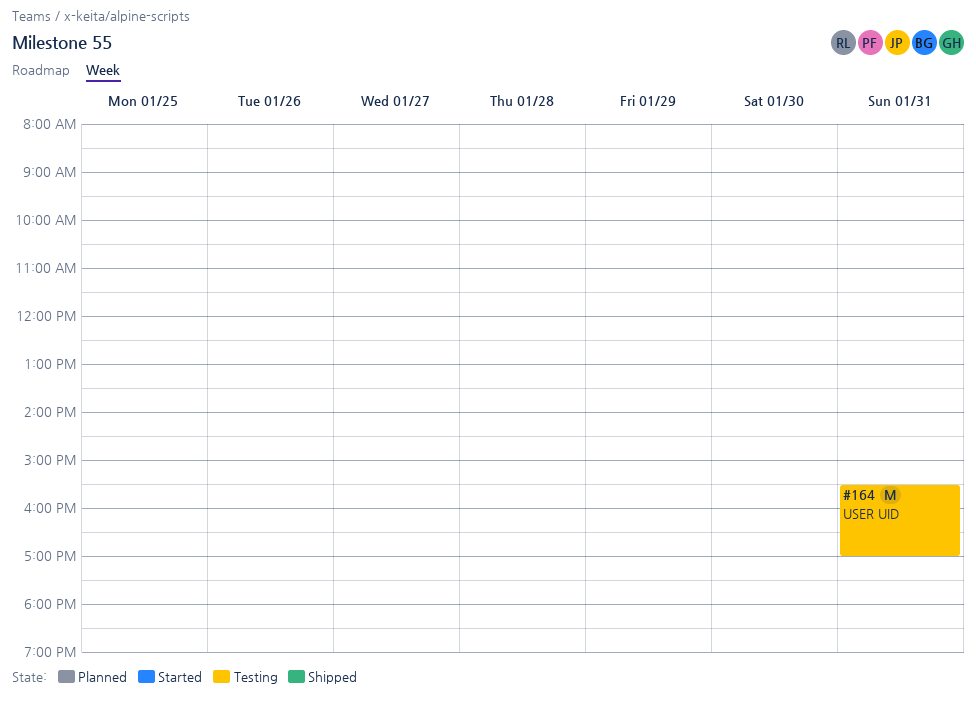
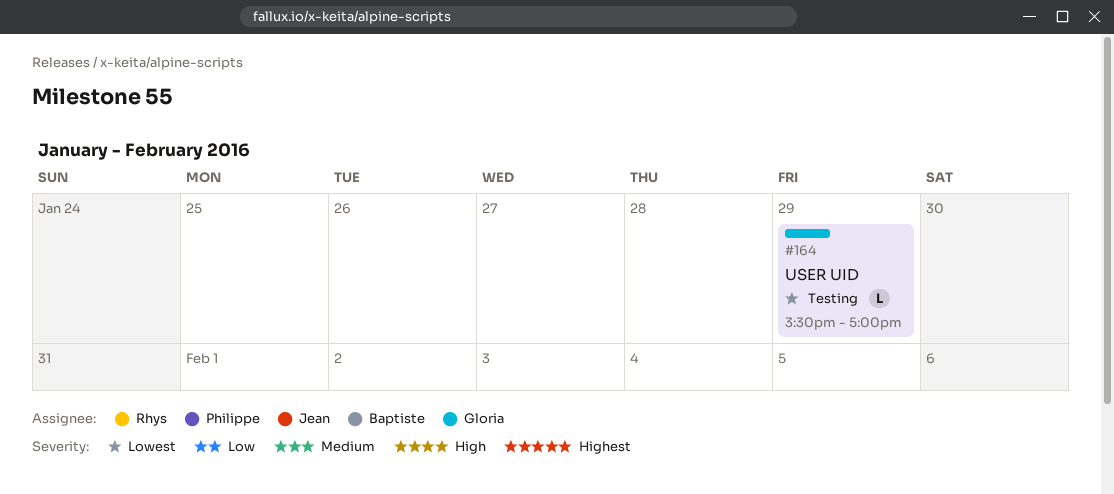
#164, estimate: M -> L
#164, day: Jan 31 -> Jan 29

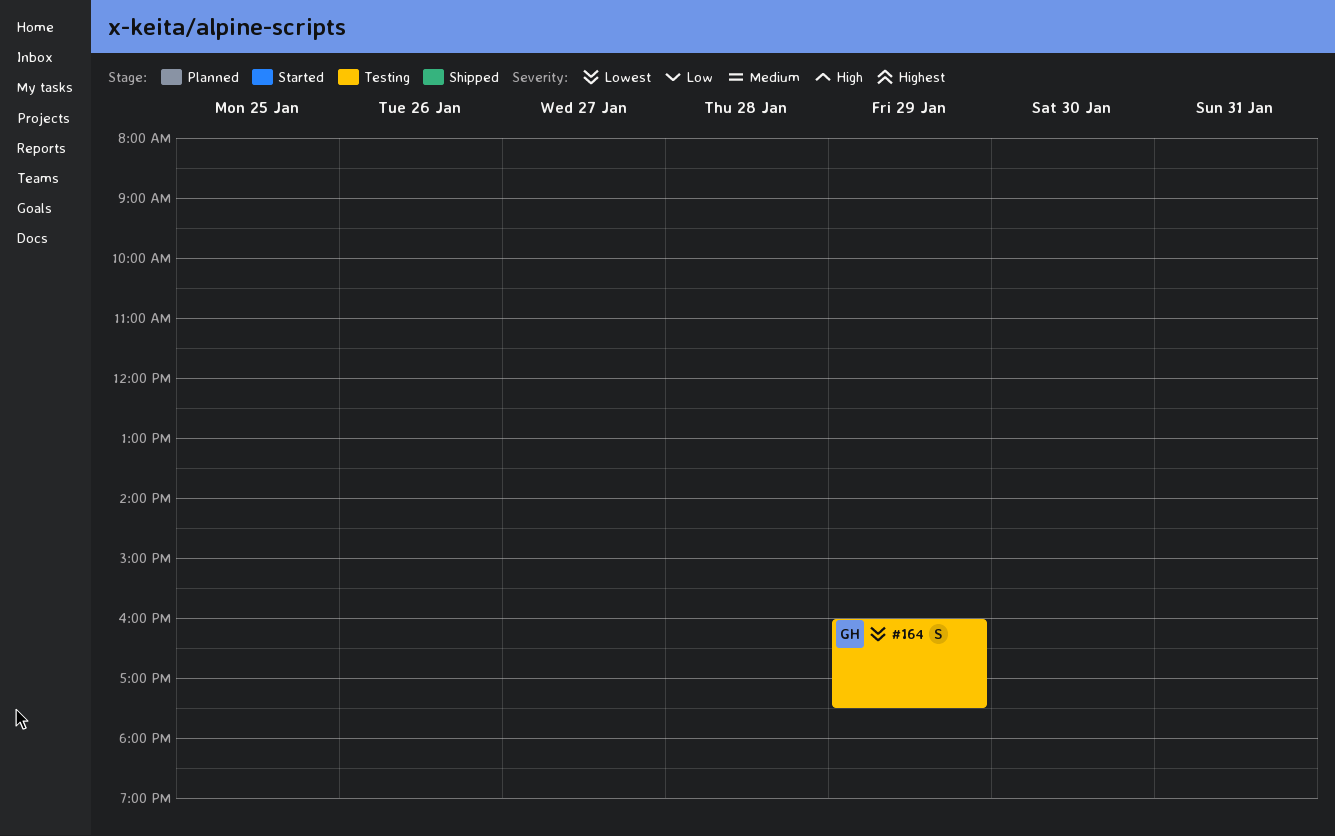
#164, estimate: L -> S
#164, begins: 15:30 -> 16:00
#164, ends: 17:00 -> 17:30

